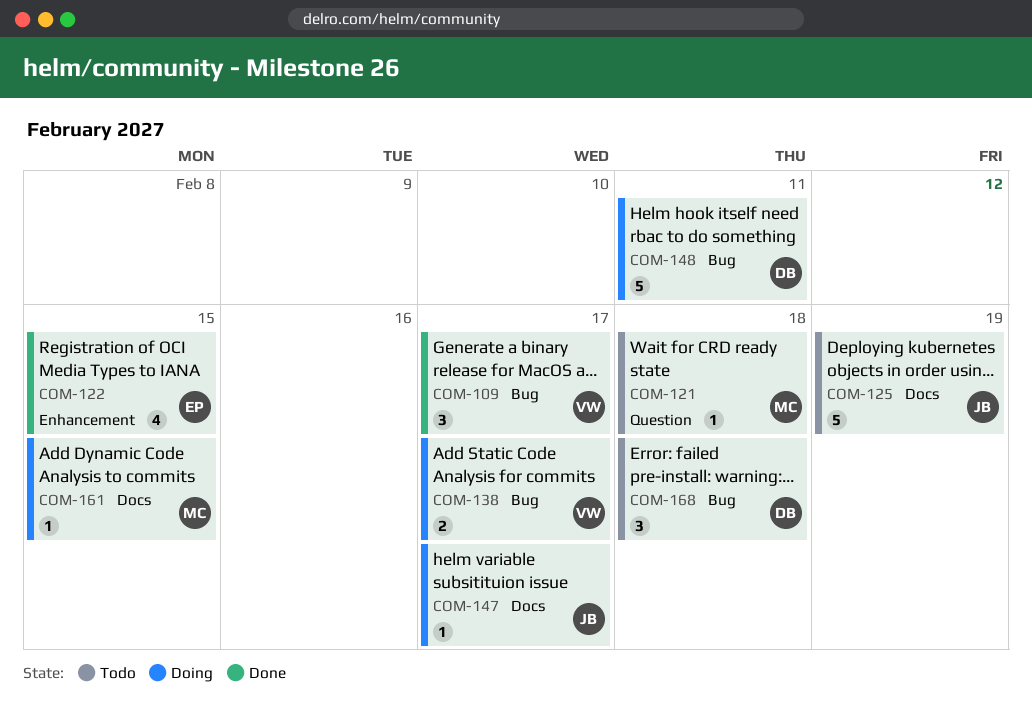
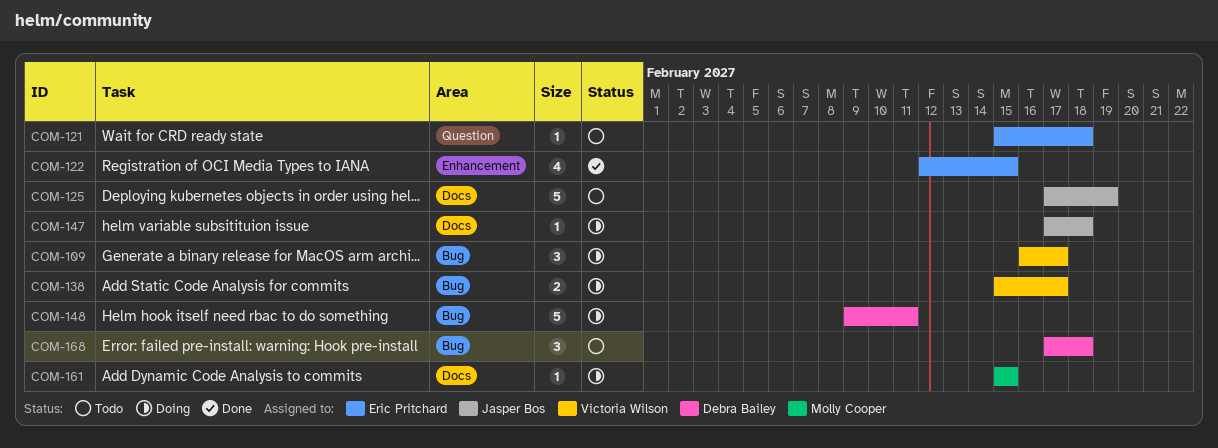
COM-109, status: Done -> Doing
COM-121, owner: Molly Cooper -> Eric Pritchard
COM-147, due: Feb 17 -> Feb 18

